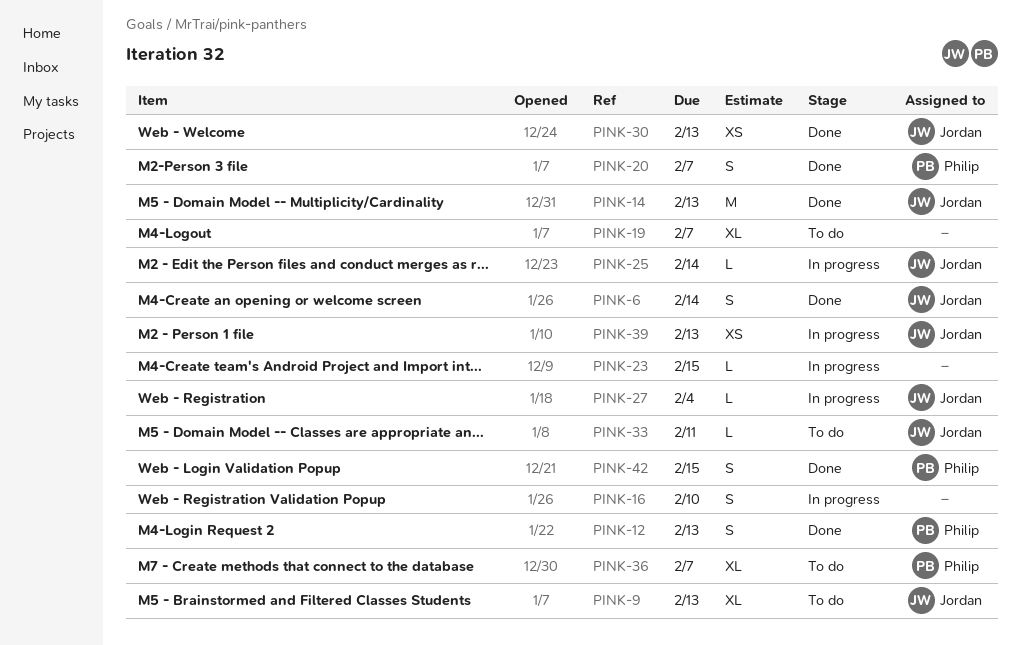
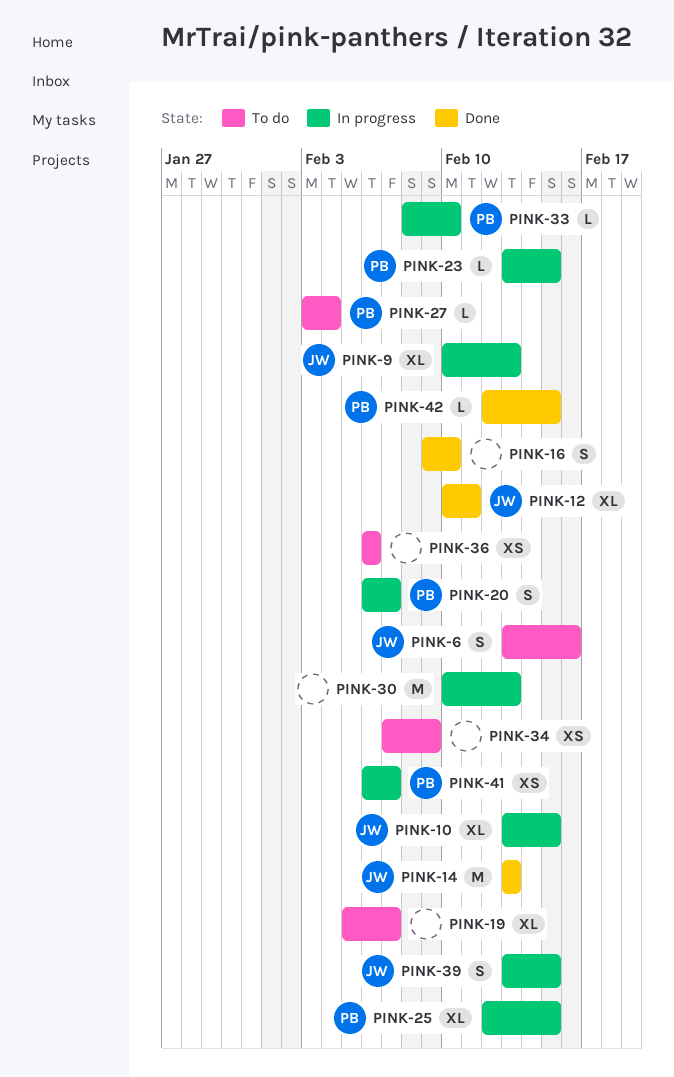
PINK-6, status: Done -> To do
PINK-6, due: Feb 14 -> Feb 16
PINK-9, status: To do -> In progress
PINK-10: none -> present
PINK-12, owner: Philip -> Jordan
PINK-12, estimate: S -> XL
PINK-12, due: Feb 13 -> Feb 11
PINK-16, status: In progress -> Done
PINK-20, status: Done -> In progress
PINK-23, owner: none -> Philip
PINK-25, owner: Jordan -> Philip
PINK-25, estimate: L -> XL
PINK-25, due: Feb 14 -> Feb 15
PINK-27, status: In progress -> To do
PINK-27, owner: Jordan -> Philip
PINK-30, status: Done -> In progress
PINK-30, owner: Jordan -> none
PINK-30, estimate: XS -> M
PINK-33, status: To do -> In progress
PINK-33, owner: Jordan -> Philip
PINK-33, due: Feb 11 -> Feb 10
PINK-34: none -> present
PINK-36, owner: Philip -> none
PINK-36, estimate: XL -> XS
PINK-36, due: Feb 7 -> Feb 6
PINK-39, estimate: XS -> S
PINK-39, due: Feb 13 -> Feb 15
PINK-41: none -> present
PINK-42, estimate: S -> L

